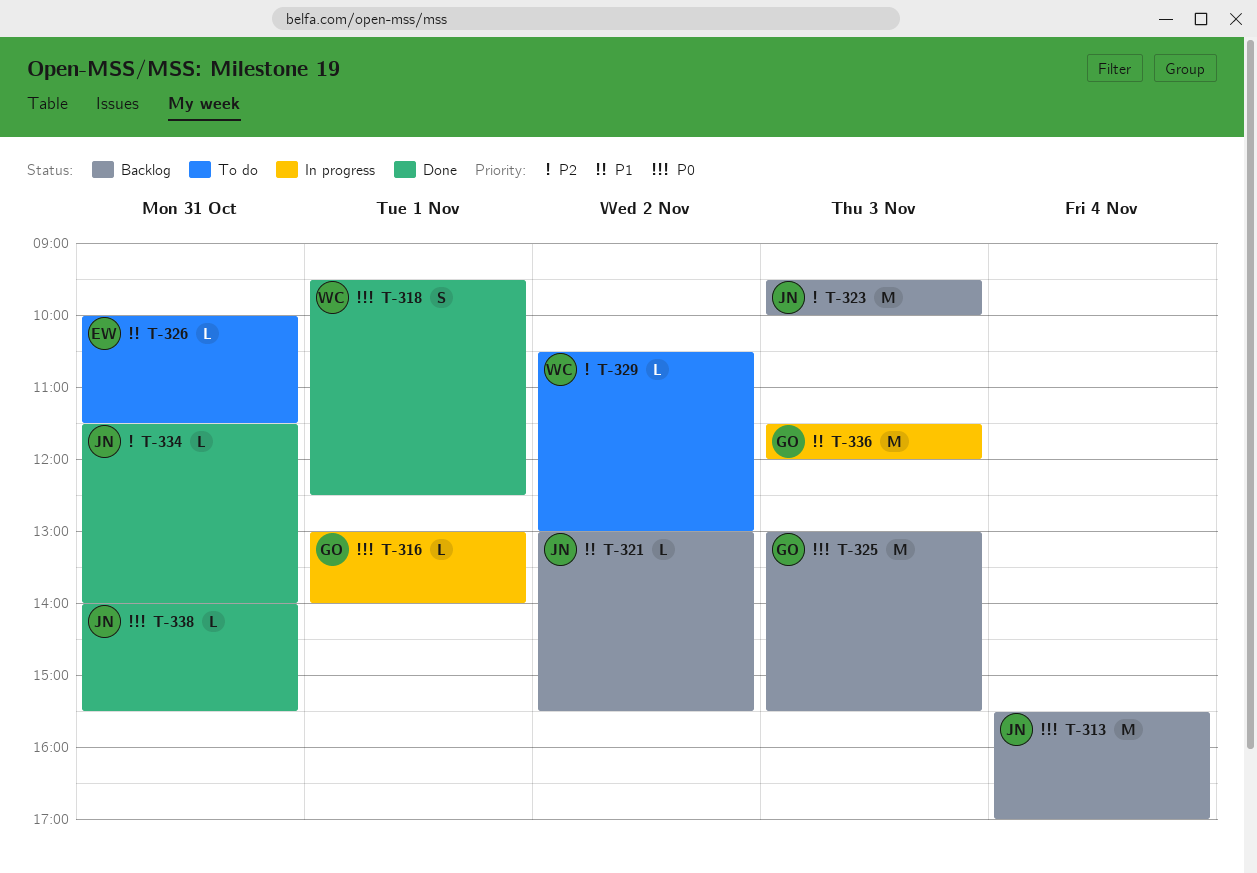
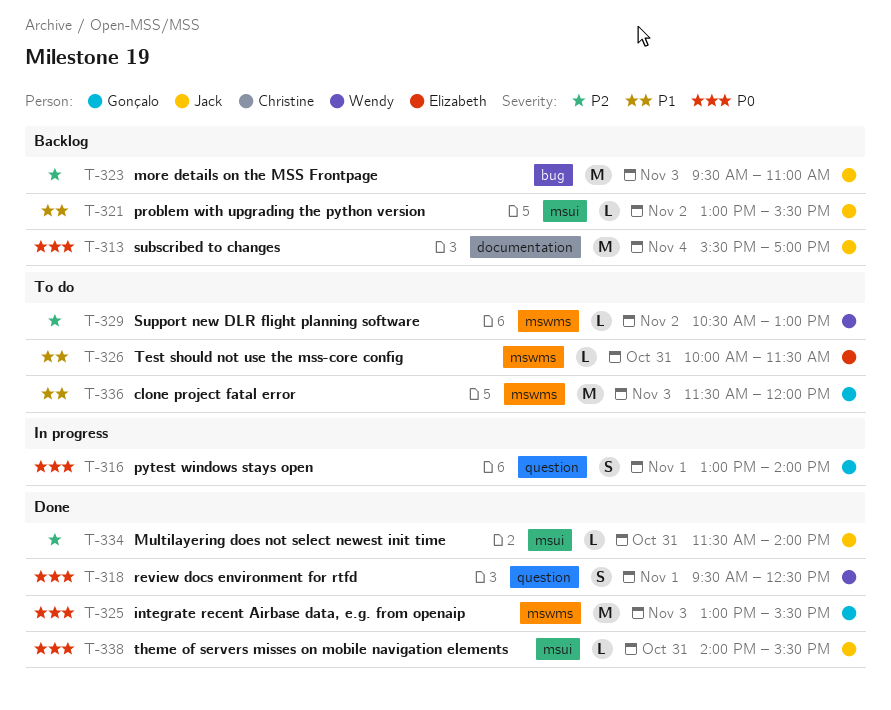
T-316, estimate: L -> S
T-323, ends: 10:00 -> 11:00
T-325, status: Backlog -> Done
T-336, status: In progress -> To do

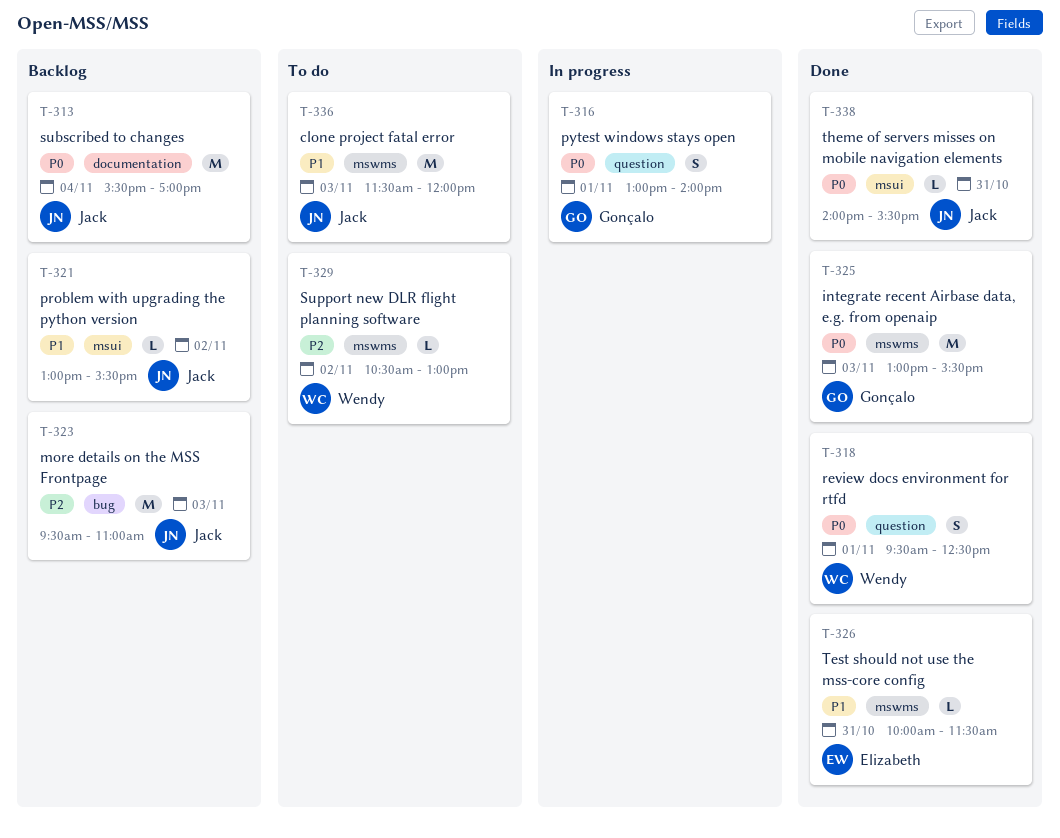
T-326, status: To do -> Done
T-334: present -> none
T-336, owner: Gonçalo -> Jack

